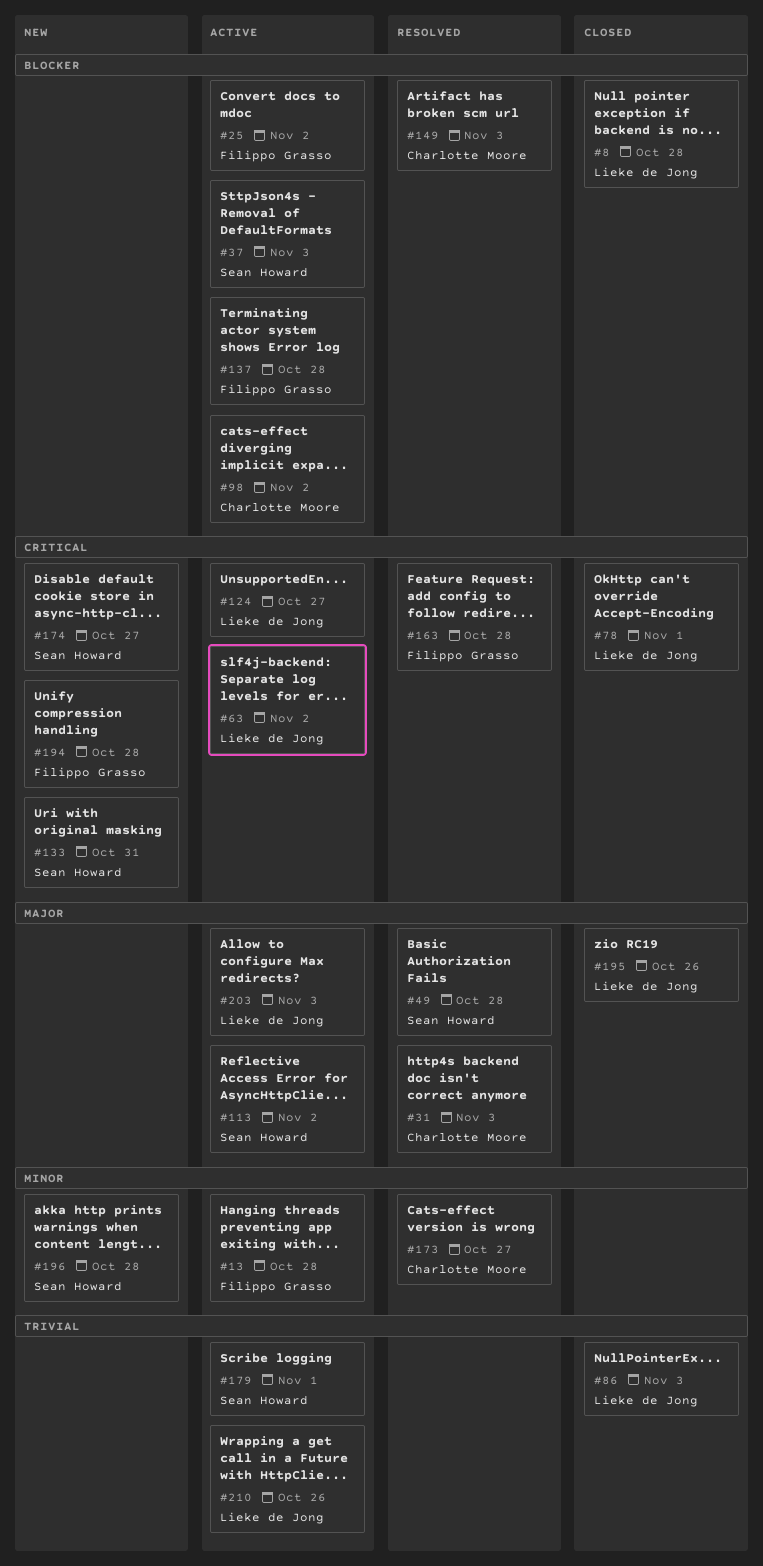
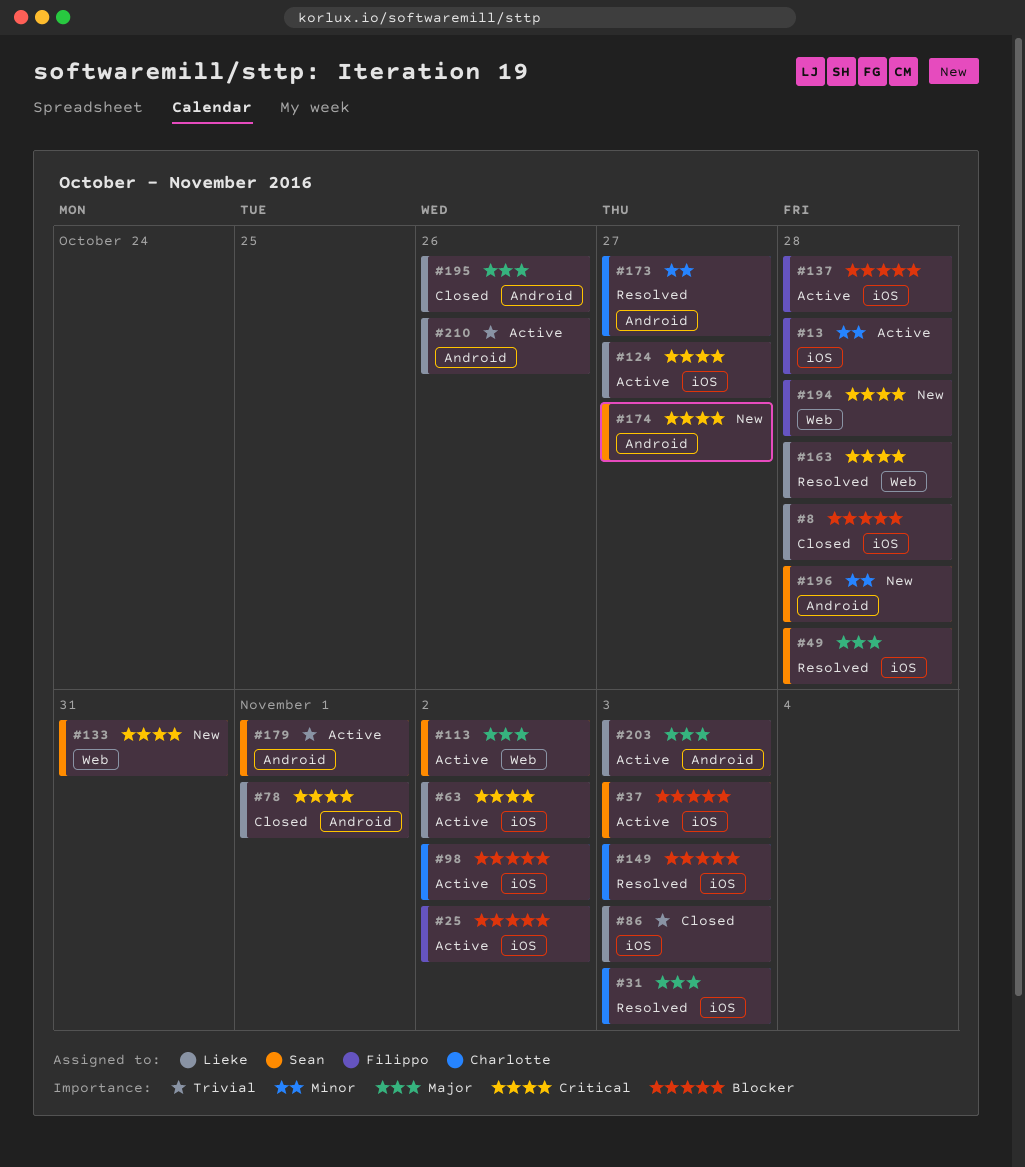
#163, owner: Filippo Grasso -> Lieke de Jong

